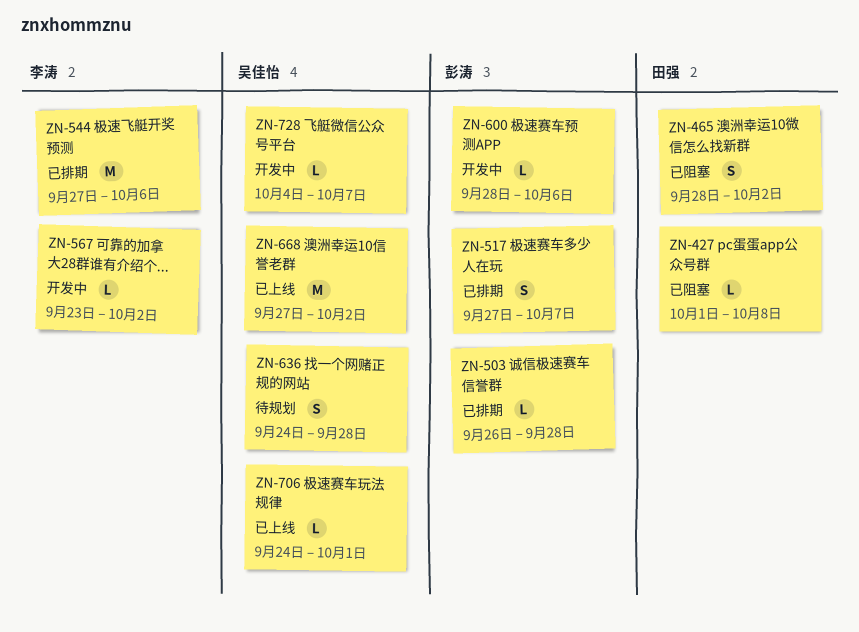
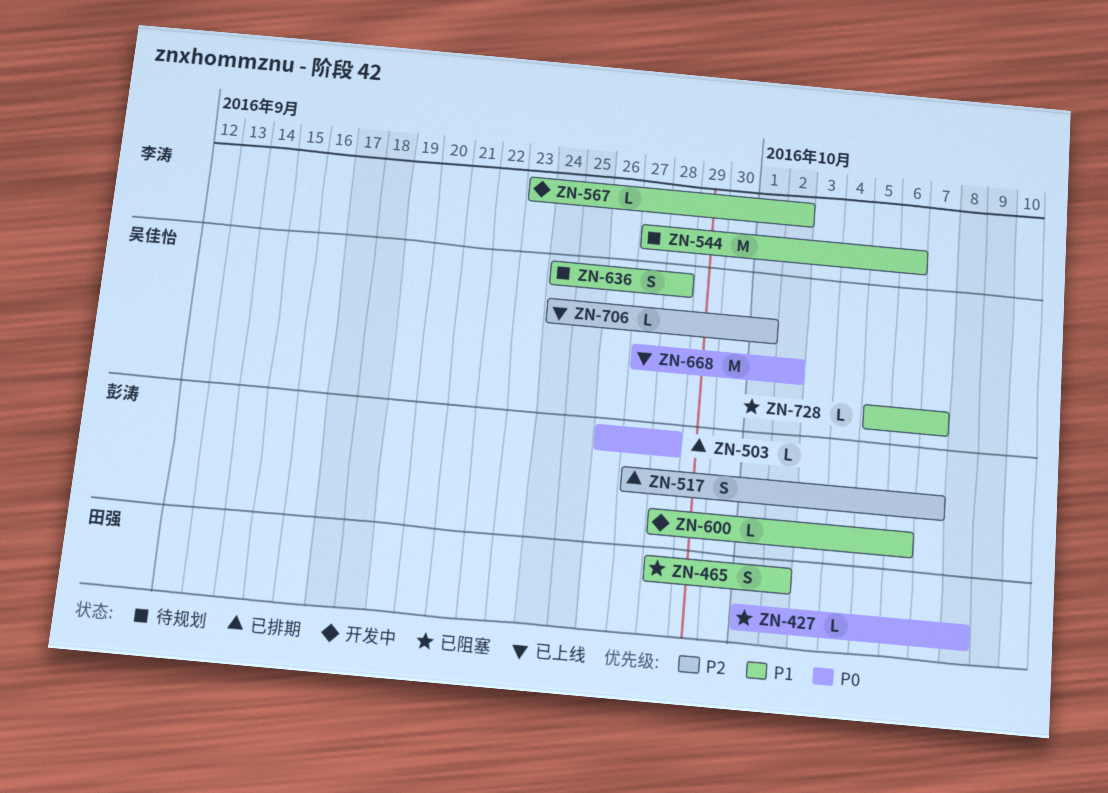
ZN-544, status: 已排期 -> 待规划
ZN-728, status: 开发中 -> 已阻塞
ZN-728, start: Oct 4 -> Oct 5

